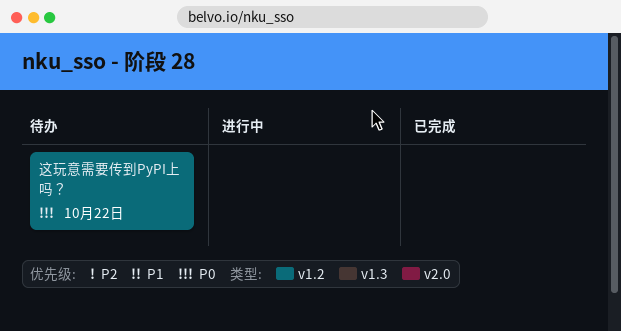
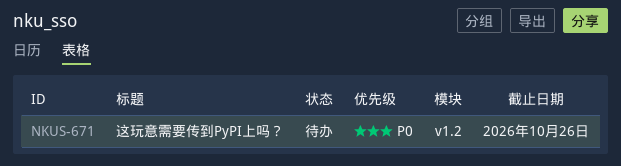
这玩意需要传到PyPI上吗？, due: Oct 22 -> Oct 26

